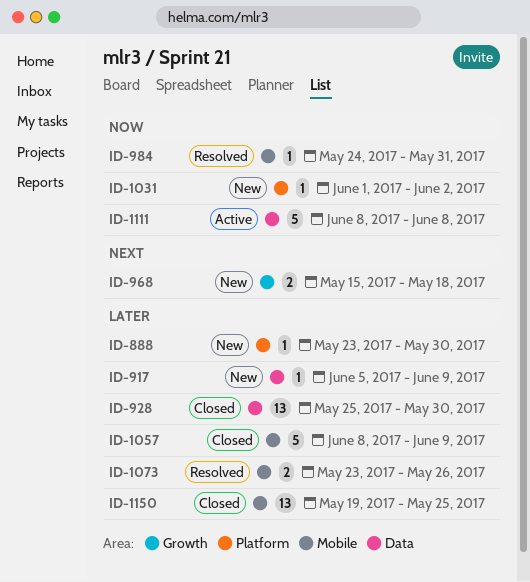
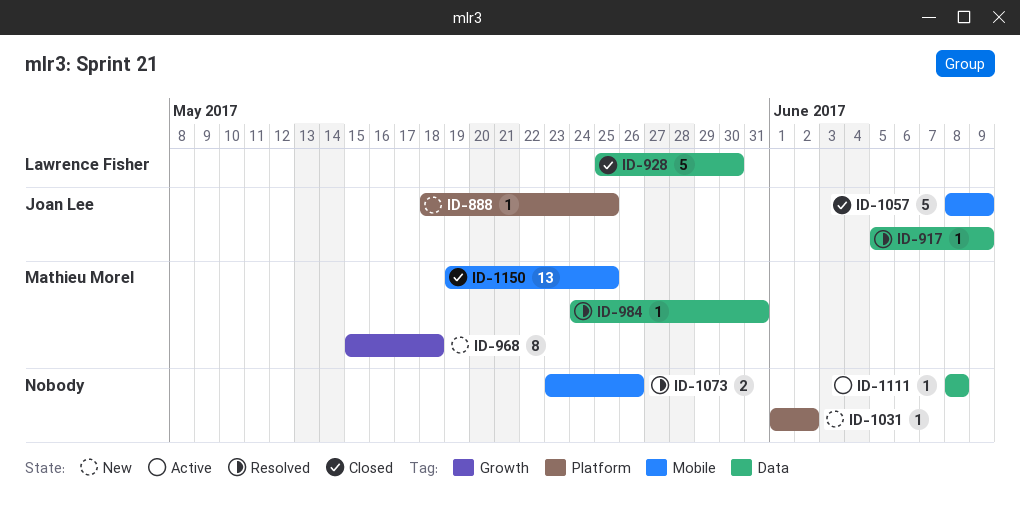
ID-888, start: May 23 -> May 18
ID-888, due: May 30 -> May 25
ID-917, status: New -> Resolved
ID-928, estimate: 13 -> 5
ID-968, estimate: 2 -> 8
ID-984, label: Mobile -> Data
ID-1111, estimate: 5 -> 1

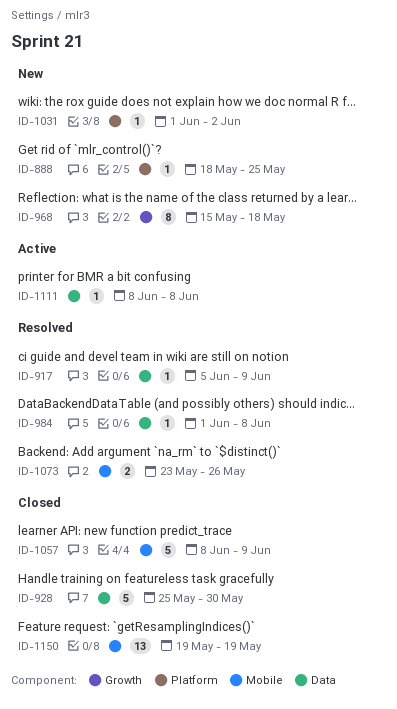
ID-984, start: May 24 -> Jun 1
ID-984, due: May 31 -> Jun 8
ID-1150, due: May 25 -> May 19

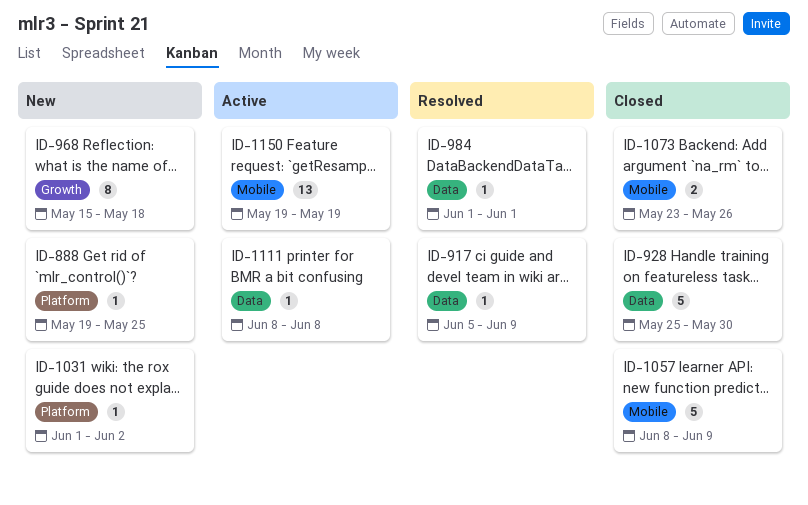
ID-888, start: May 18 -> May 19
ID-984, due: Jun 8 -> Jun 1
ID-1073, status: Resolved -> Closed
ID-1150, status: Closed -> Active

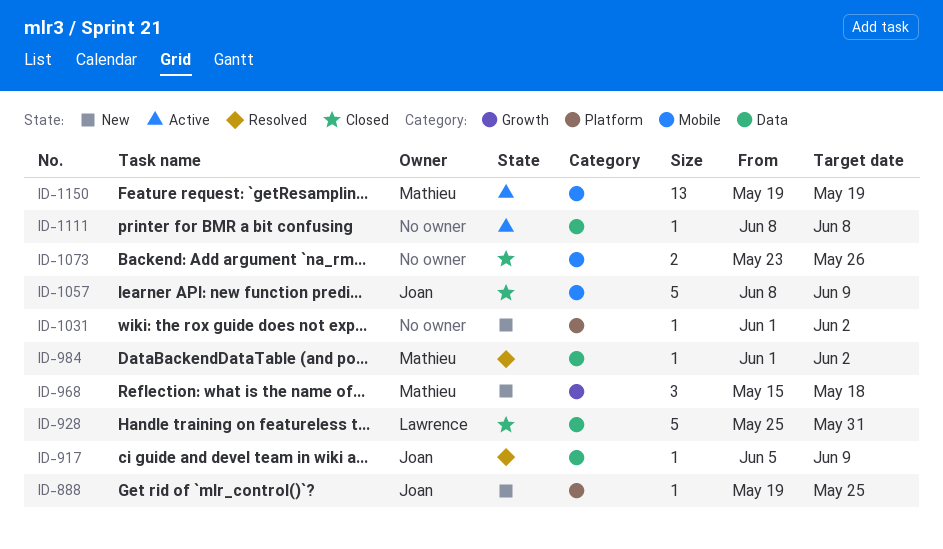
ID-928, due: May 30 -> May 31
ID-968, estimate: 8 -> 3
ID-984, due: Jun 1 -> Jun 2

